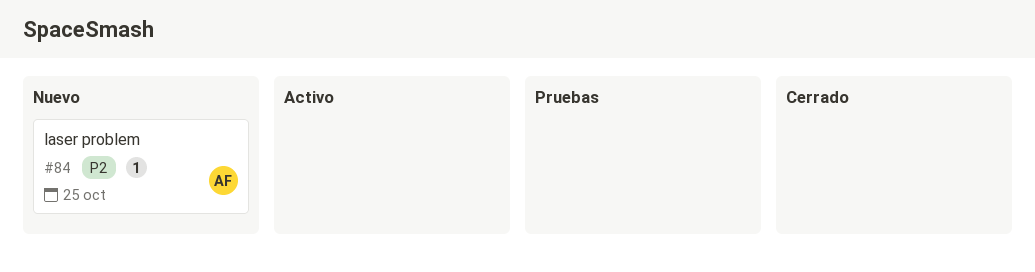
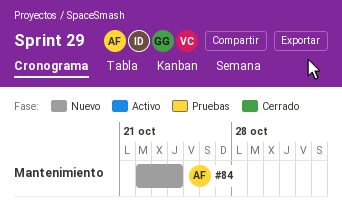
#84, due: Oct 25 -> Oct 24

